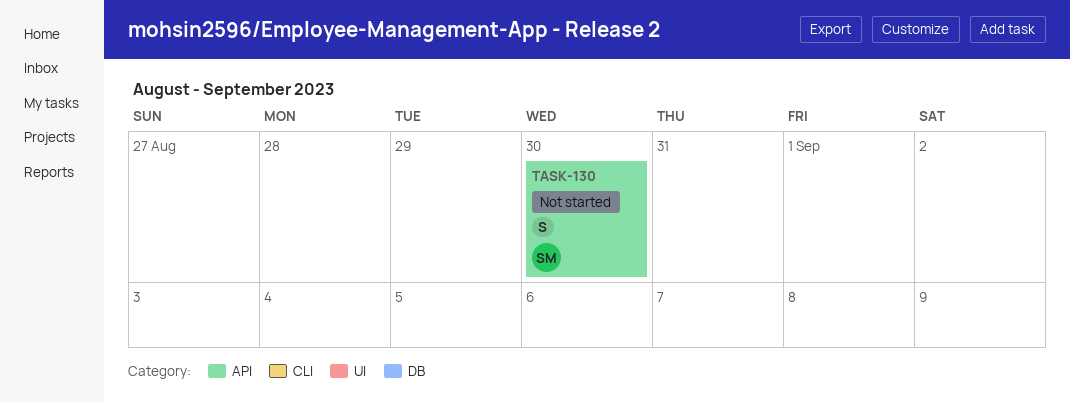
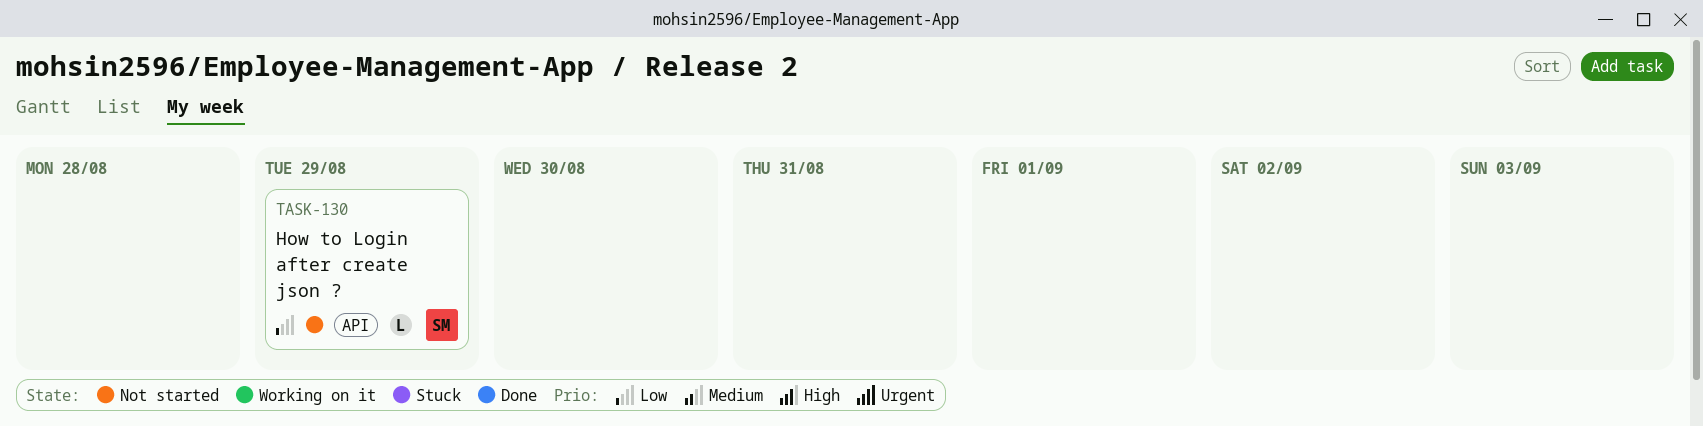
TASK-130, estimate: S -> L
TASK-130, due: Aug 30 -> Aug 29

